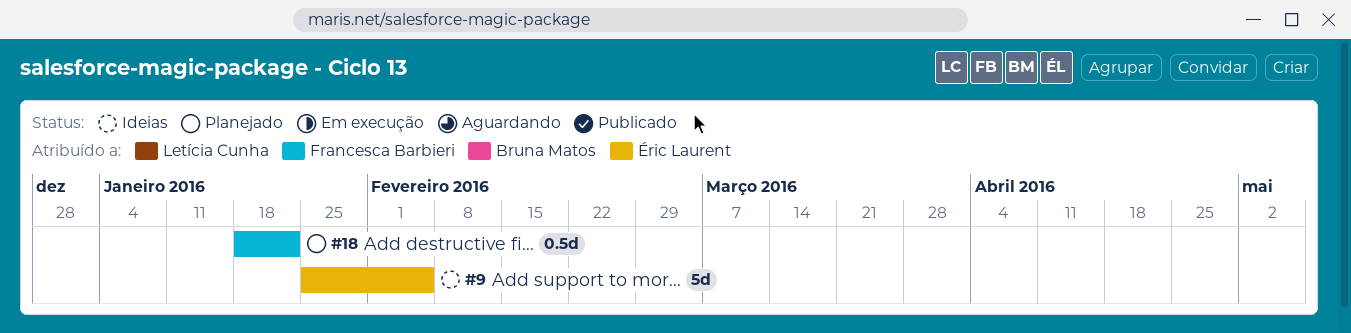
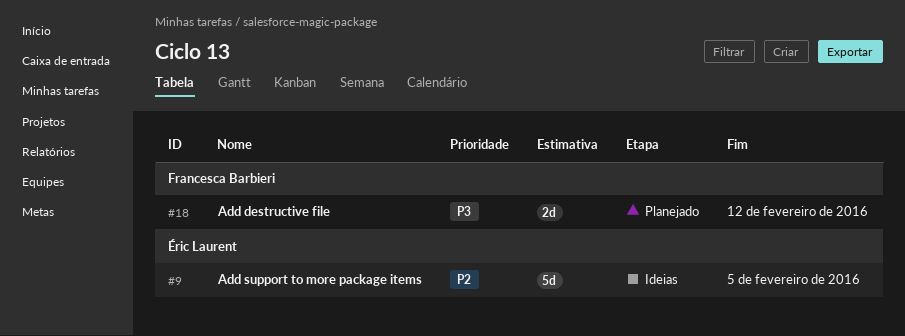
#18, estimate: 0.5d -> 2d
#18, due: Jan 22 -> Feb 12

